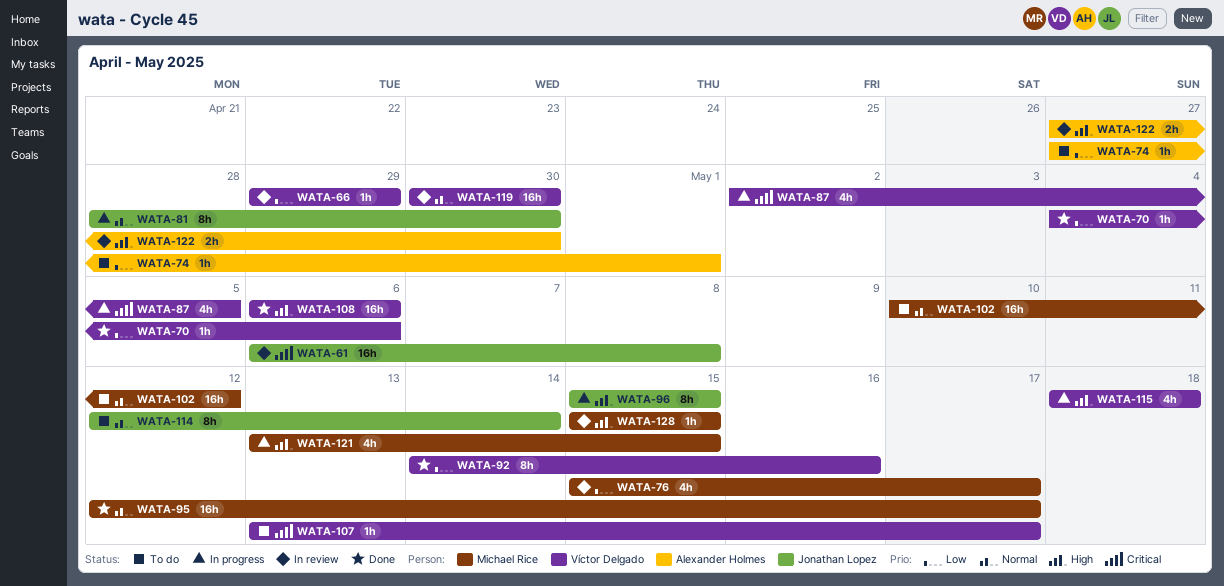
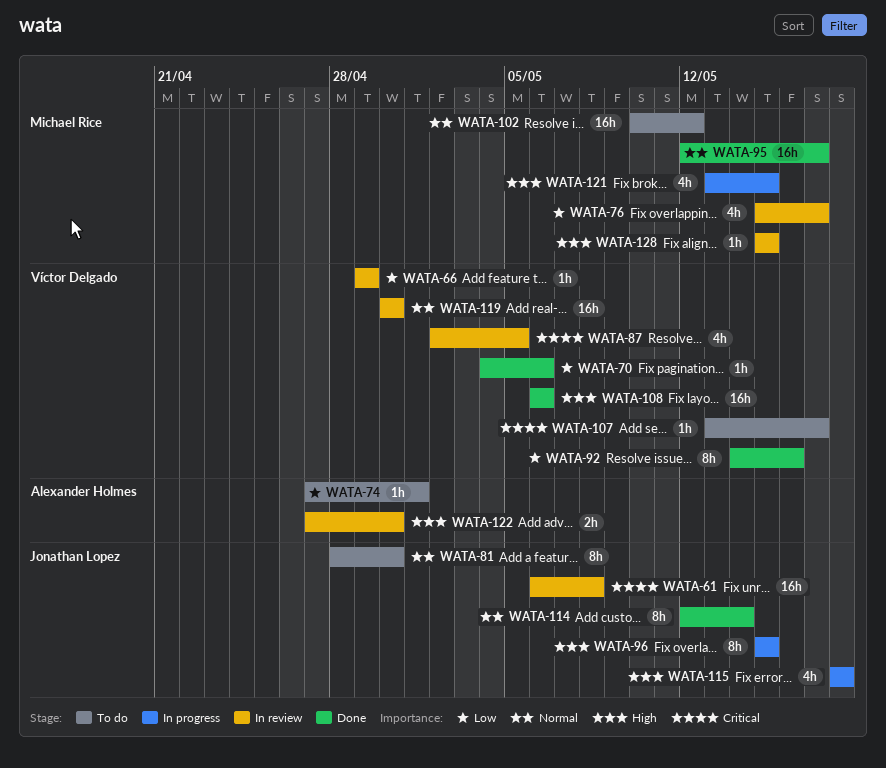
WATA-81, status: In progress -> To do
WATA-87, status: In progress -> In review
WATA-114, status: To do -> Done
WATA-115, owner: Víctor Delgado -> Jonathan Lopez

